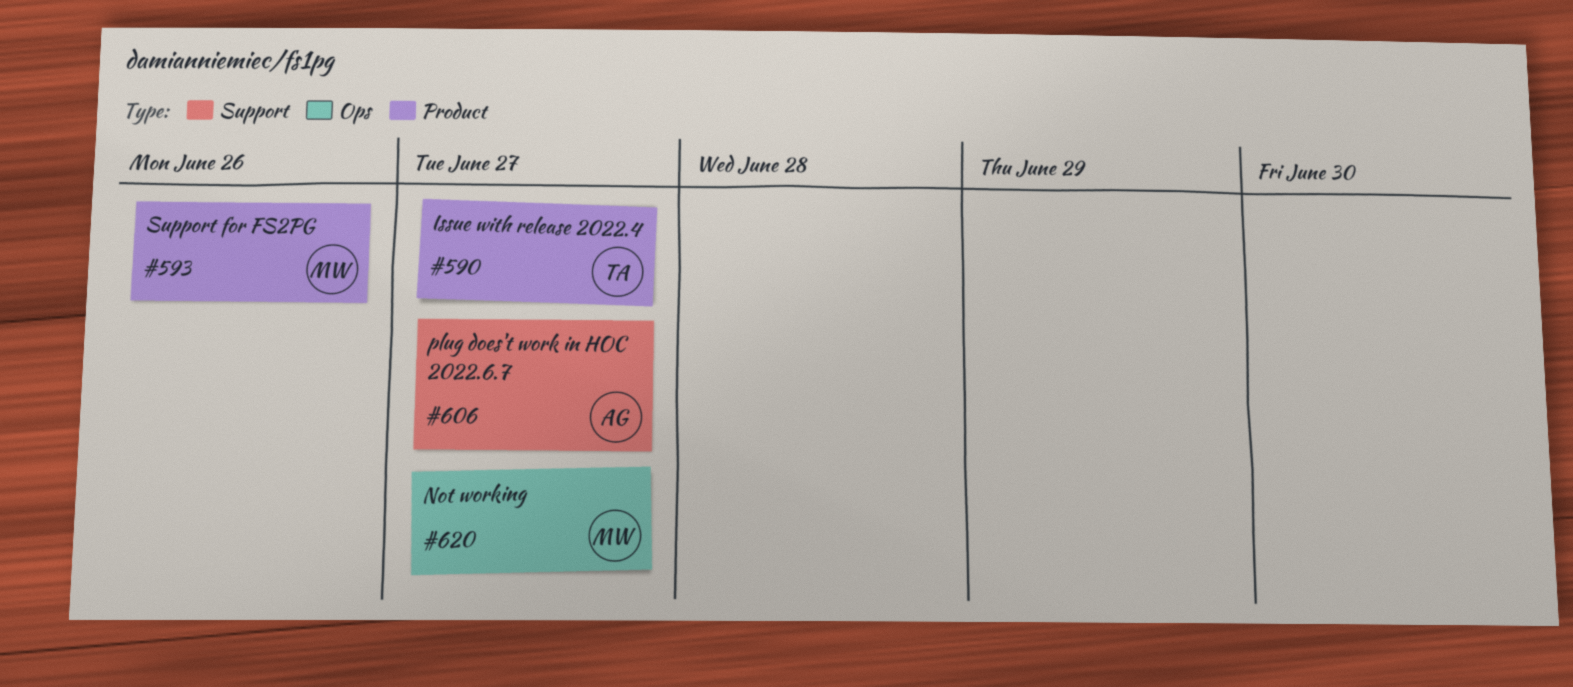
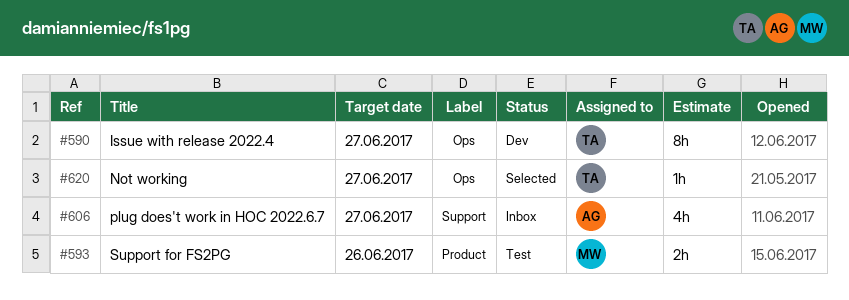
#590, label: Product -> Ops
#620, owner: MW -> TA

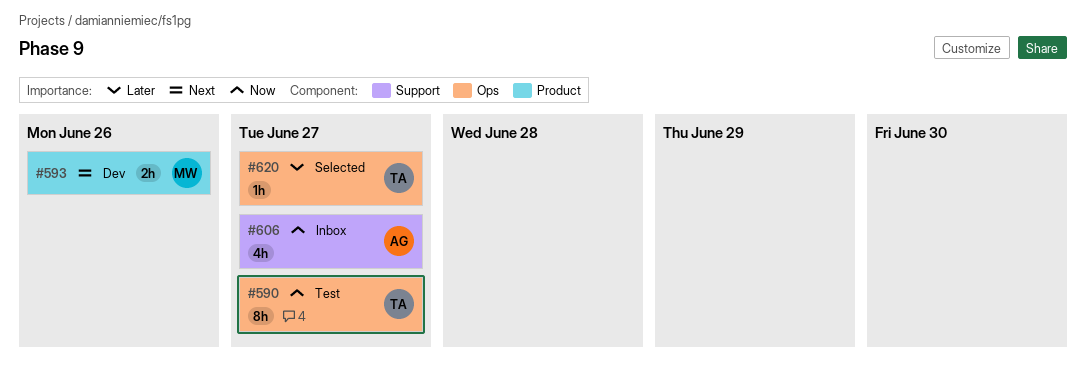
#590, status: Dev -> Test
#593, status: Test -> Dev

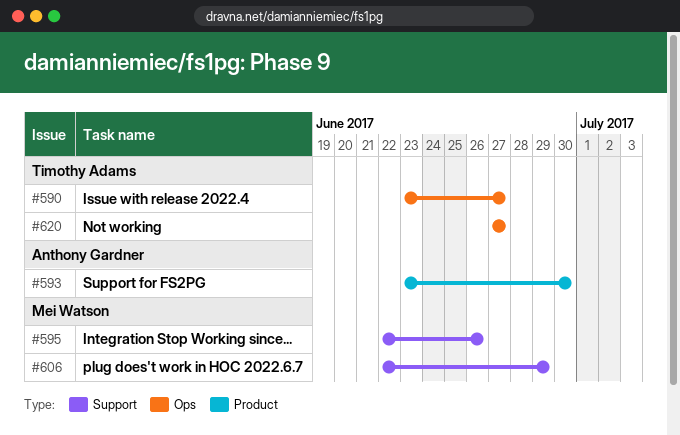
#593, owner: Mei Watson -> Anthony Gardner
#593, due: Jun 26 -> Jun 30
#595: none -> present
#606, owner: Anthony Gardner -> Mei Watson
#606, due: Jun 27 -> Jun 29

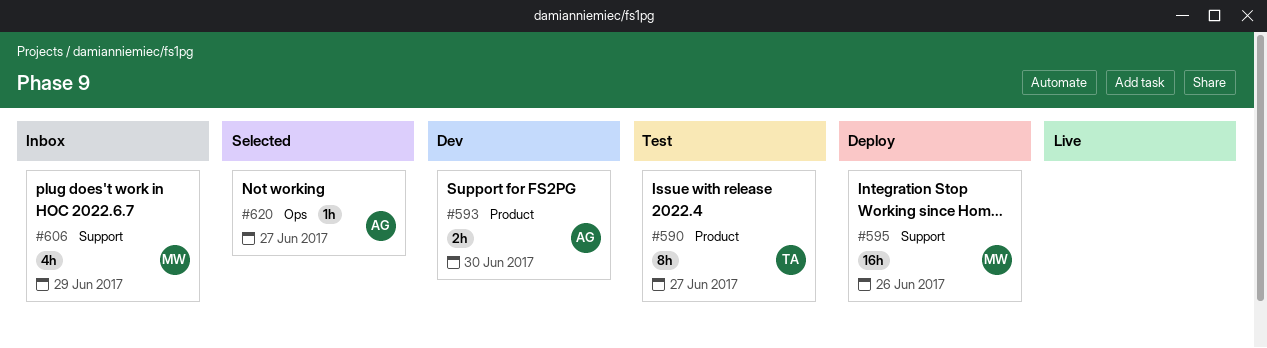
#590, label: Ops -> Product
#620, owner: Timothy Adams -> Anthony Gardner

